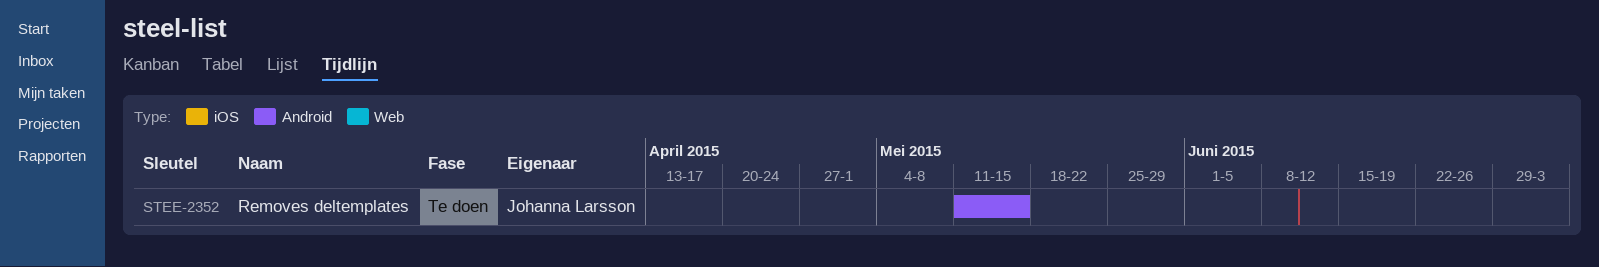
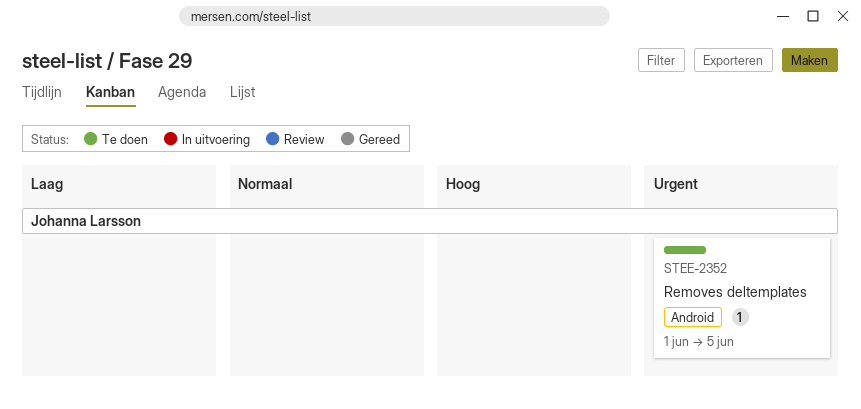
STEE-2352, start: May 11 -> Jun 1
STEE-2352, due: May 15 -> Jun 5

